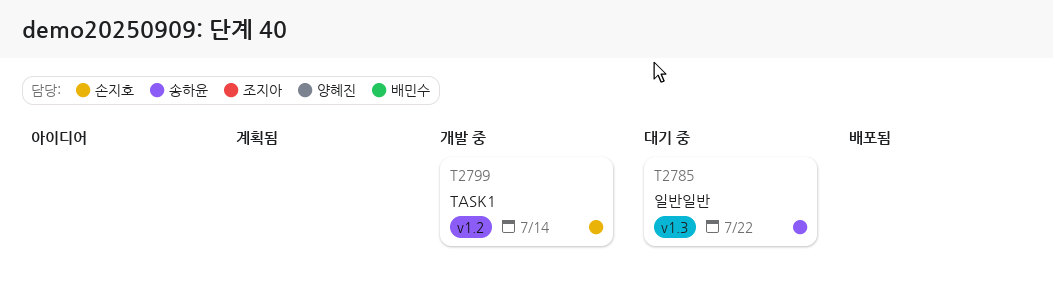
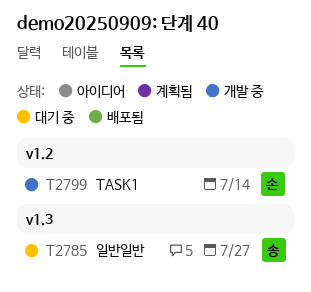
T2785, due: Jul 22 -> Jul 27

